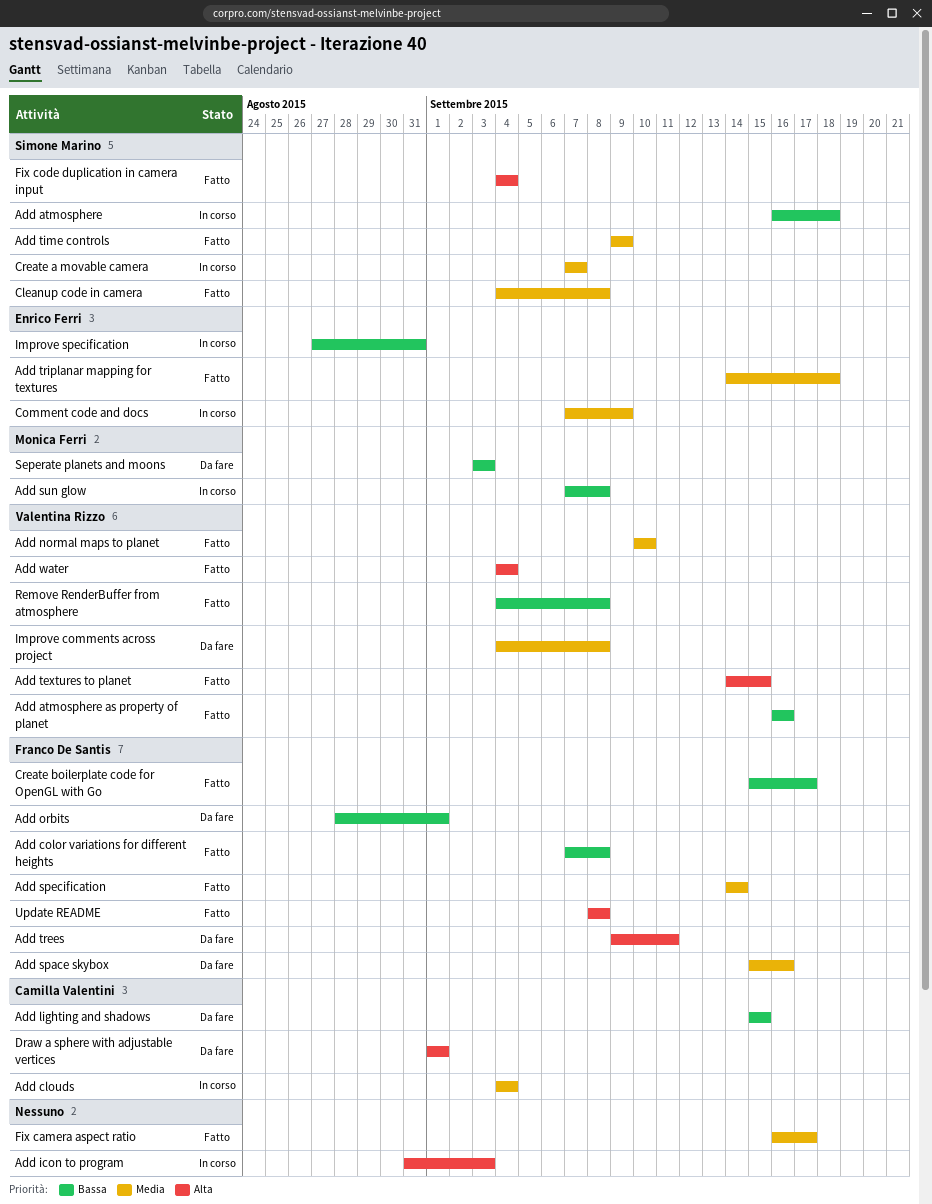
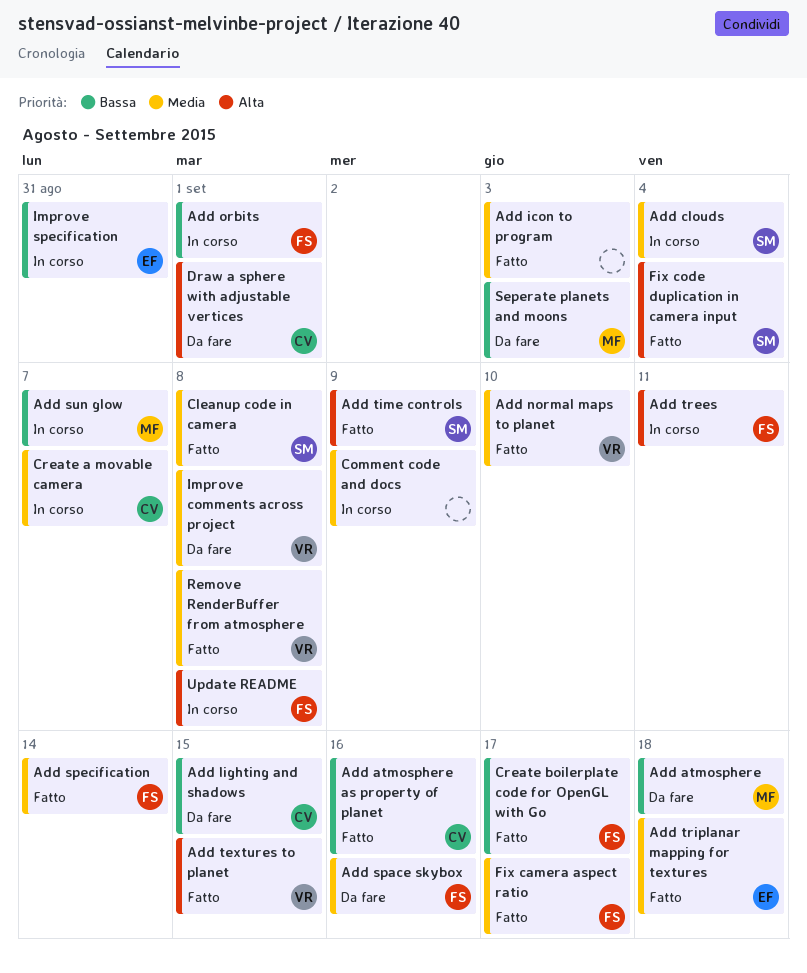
Add atmosphere, status: In corso -> Da fare
Add atmosphere, owner: Simone Marino -> Monica Ferri
Add atmosphere as property of planet, owner: Valentina Rizzo -> Camilla Valentini
Add clouds, owner: Camilla Valentini -> Simone Marino
Add color variations for different heights: present -> none
Add icon to program, status: In corso -> Fatto
Add icon to program, priority: Alta -> Media
Add orbits, status: Da fare -> In corso
Add sun glow, due: Sep 8 -> Sep 7
Add time controls, priority: Media -> Alta
Add trees, status: Da fare -> In corso
Add water: present -> none
Comment code and docs, owner: Enrico Ferri -> none
Create a movable camera, owner: Simone Marino -> Camilla Valentini
Fix camera aspect ratio, owner: none -> Franco De Santis
Remove RenderBuffer from atmosphere, priority: Bassa -> Media
Update README, status: Fatto -> In corso

